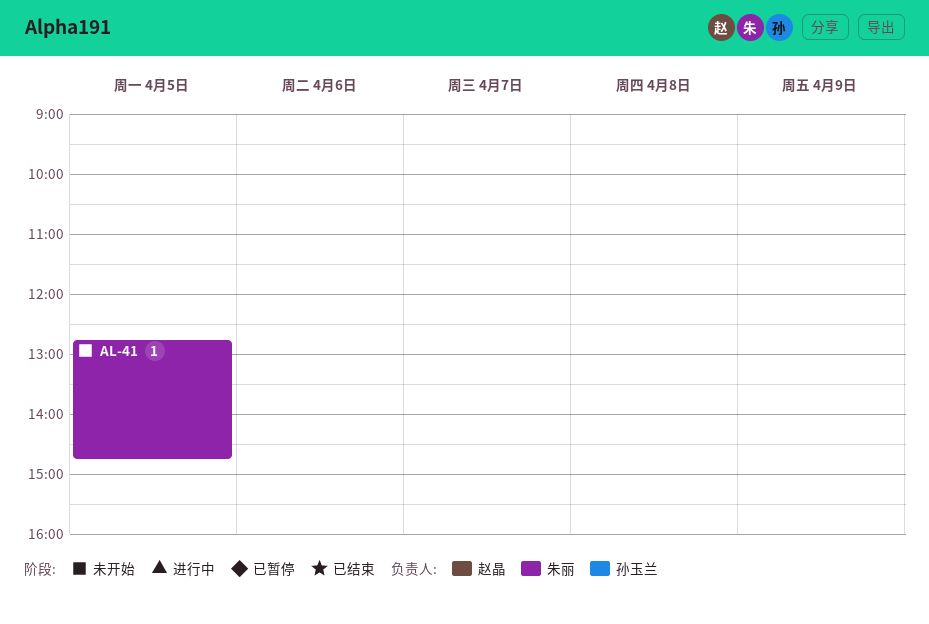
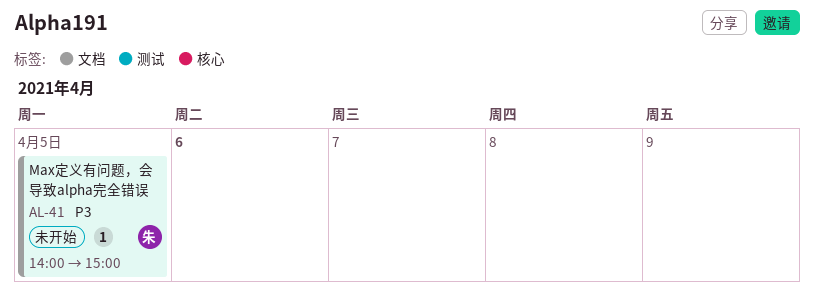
AL-41, begins: 12:45 -> 14:00
AL-41, ends: 14:45 -> 15:00

